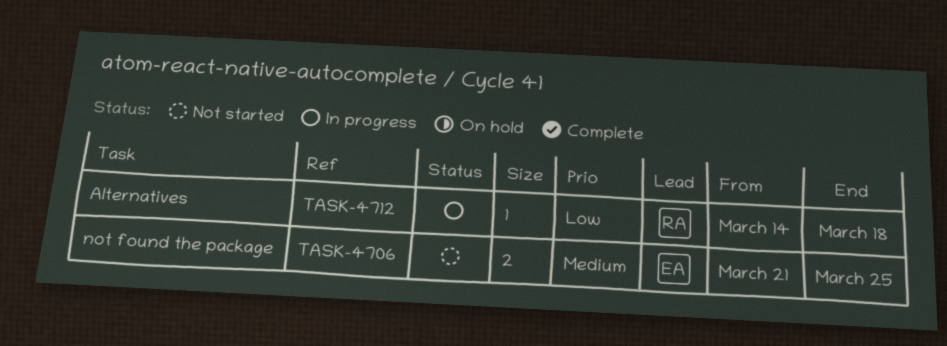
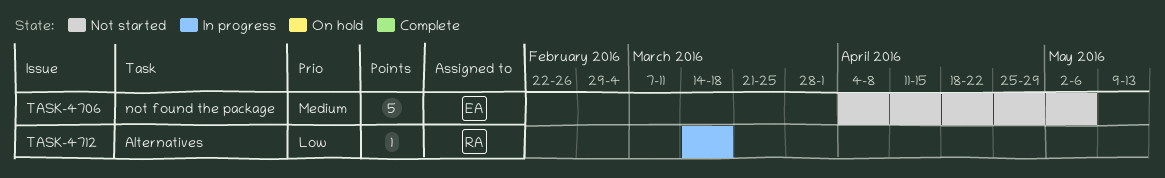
TASK-4706, estimate: 2 -> 5
TASK-4706, start: Mar 21 -> Apr 4
TASK-4706, due: Mar 25 -> May 6

